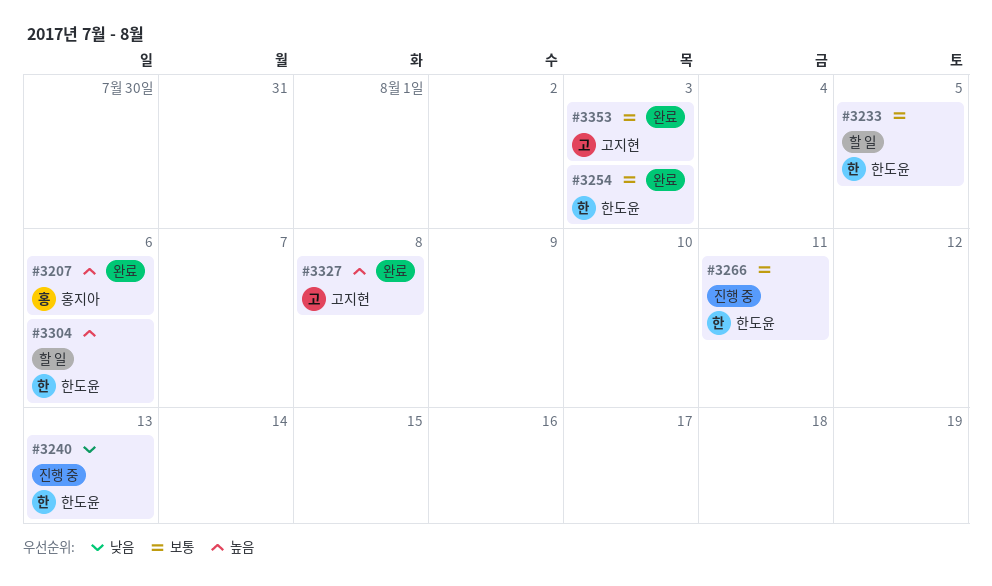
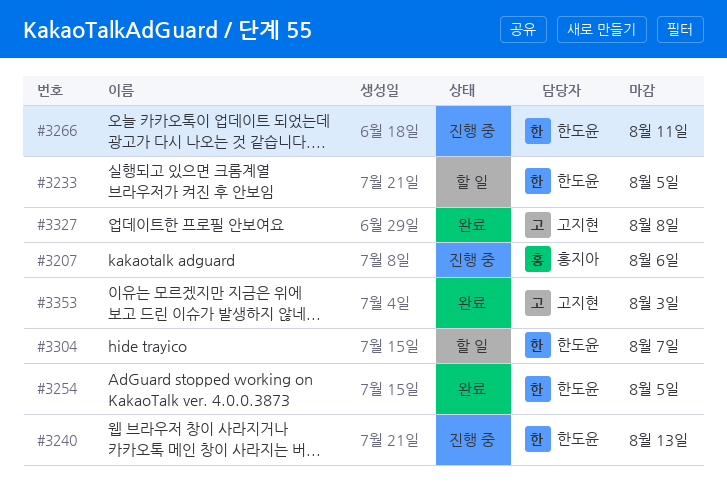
#3207, status: 완료 -> 진행 중
#3254, due: Aug 3 -> Aug 5
#3304, due: Aug 6 -> Aug 7

